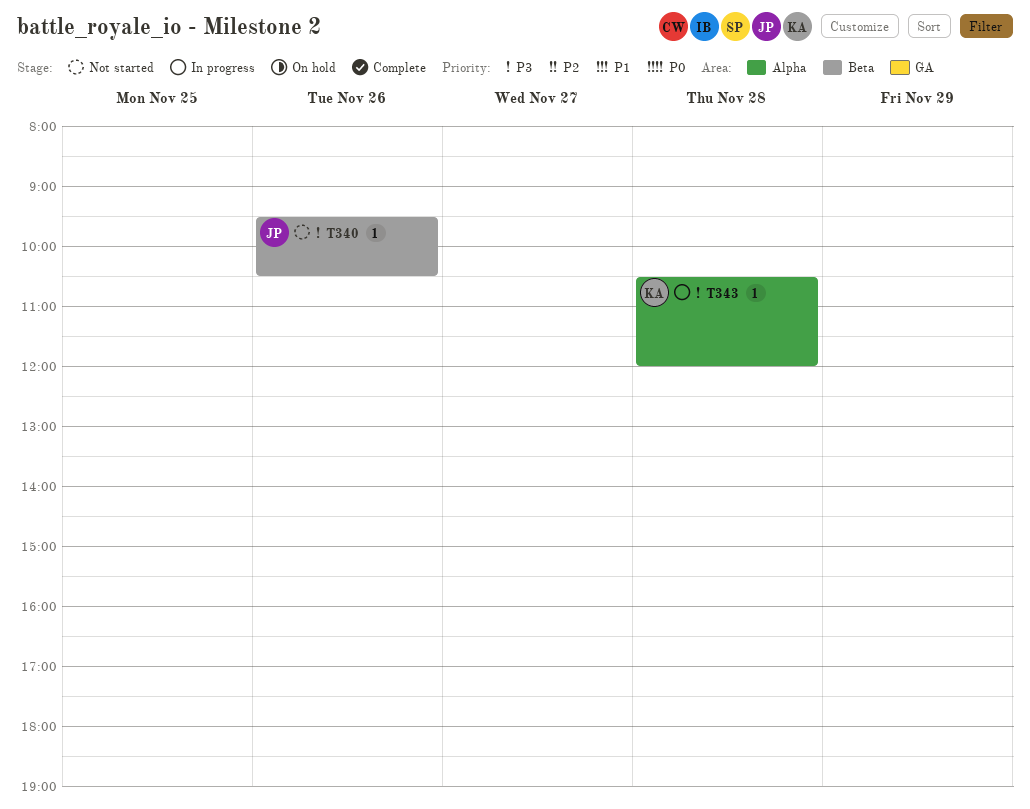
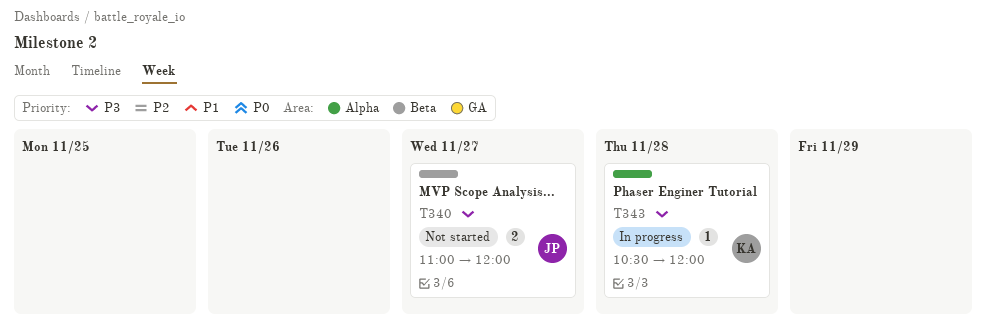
T340, estimate: 1 -> 2
T340, day: Nov 26 -> Nov 27
T340, begins: 09:30 -> 11:00
T340, ends: 10:30 -> 12:00

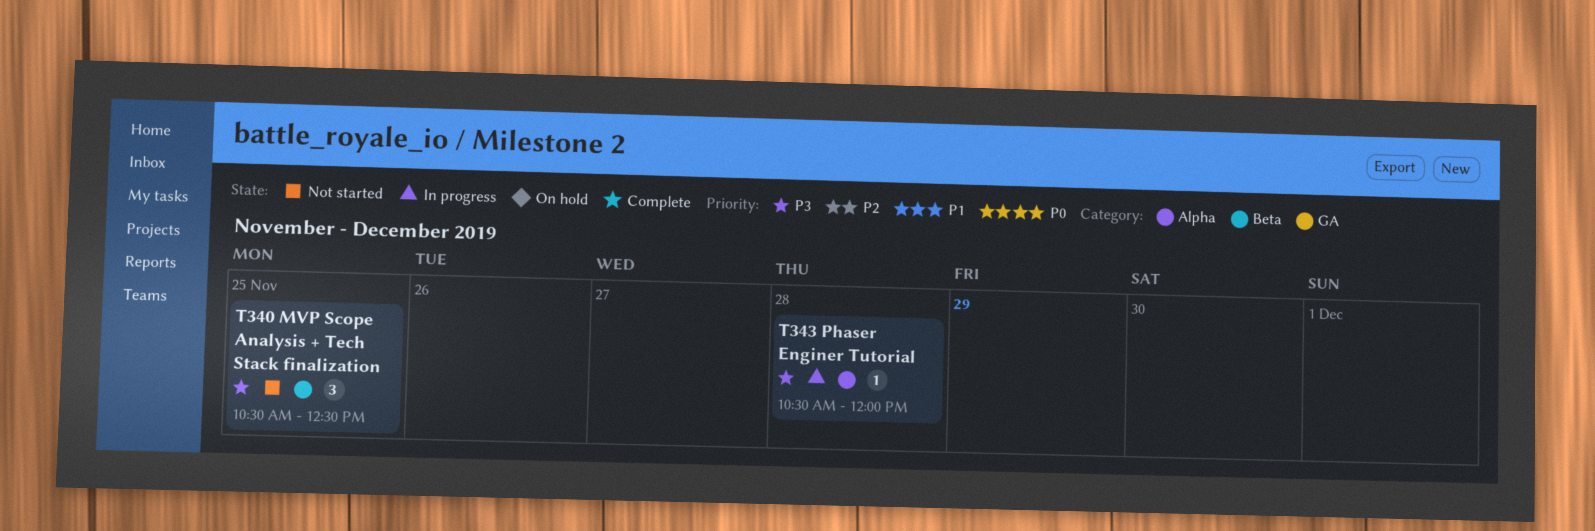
T340, estimate: 2 -> 3
T340, day: Nov 27 -> Nov 25
T340, begins: 11:00 -> 10:30
T340, ends: 12:00 -> 12:30

